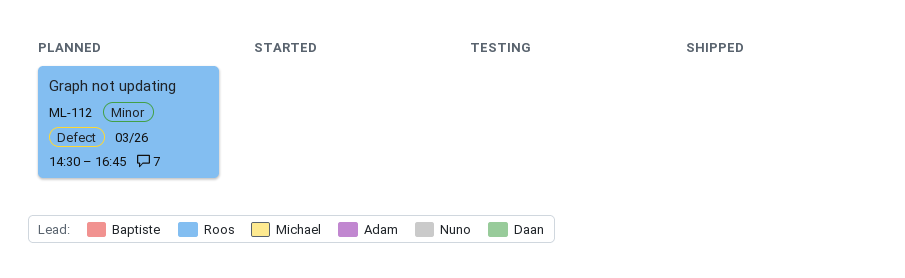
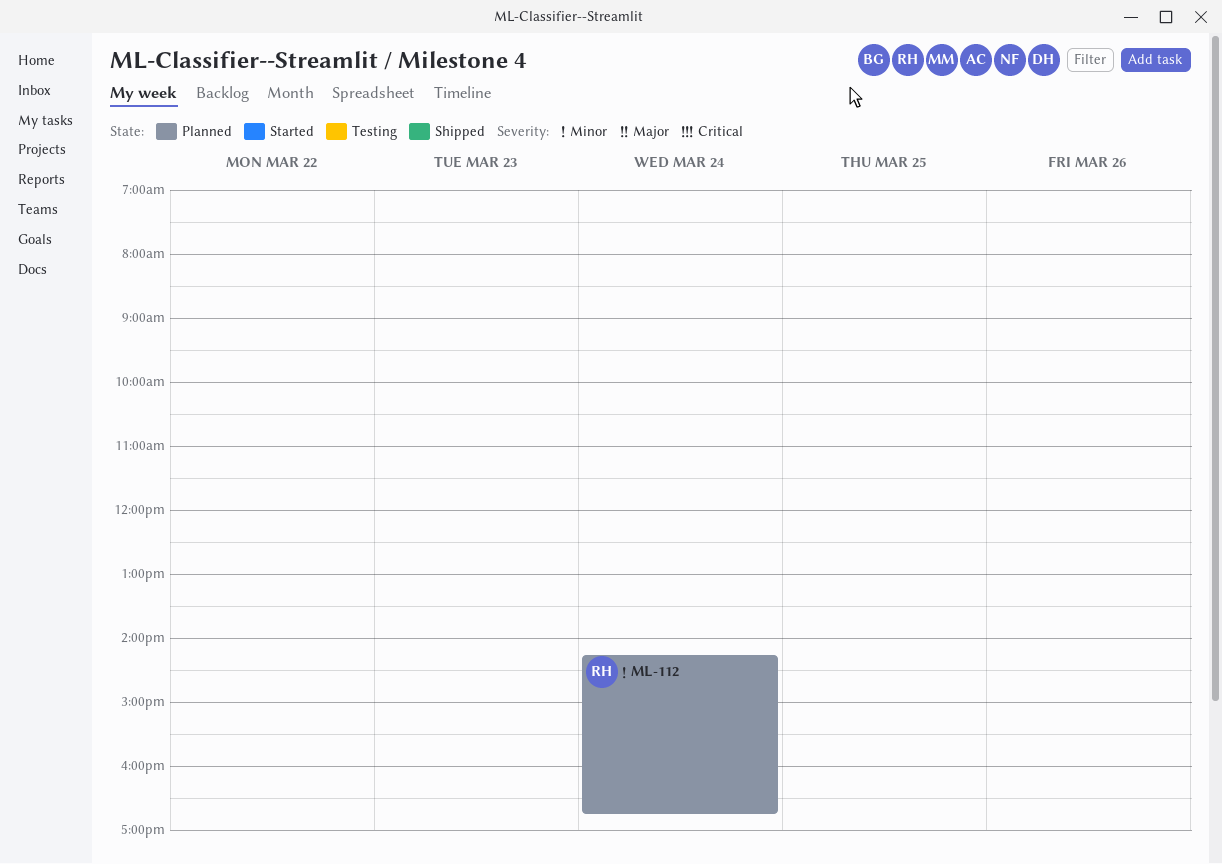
ML-112, day: Mar 26 -> Mar 24
ML-112, begins: 14:30 -> 14:15

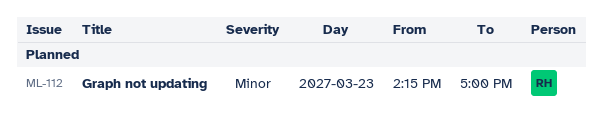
ML-112, day: Mar 24 -> Mar 23
ML-112, ends: 16:45 -> 17:00

